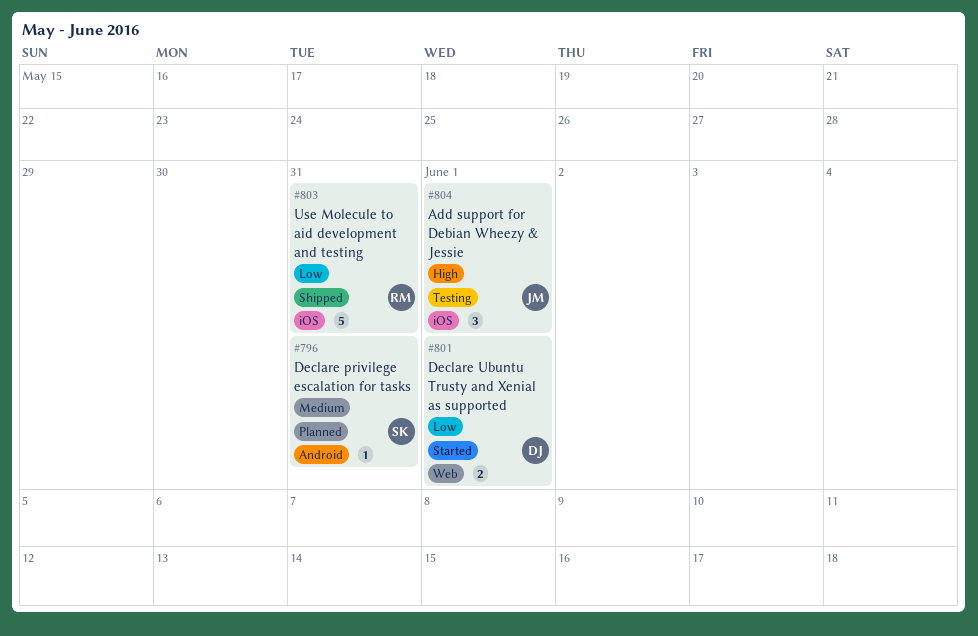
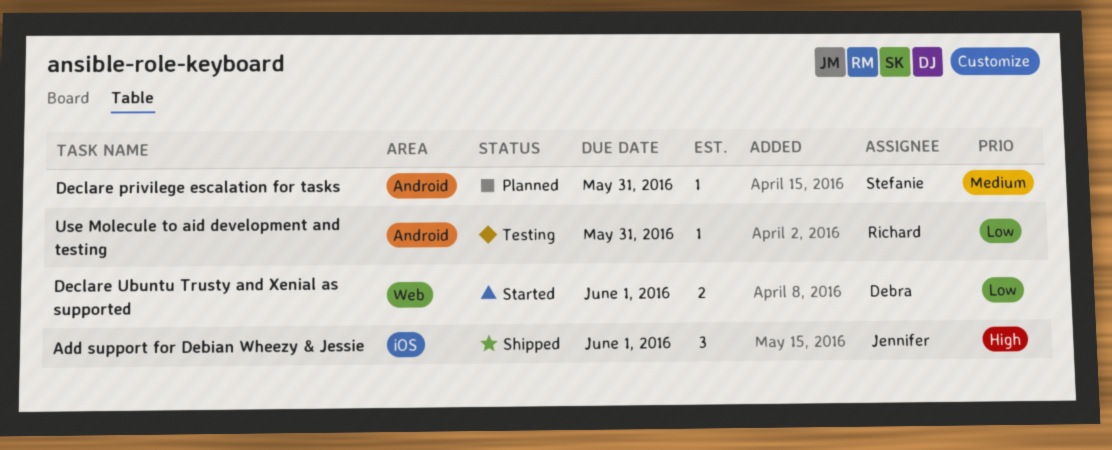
Add support for Debian Wheezy & Jessie, status: Testing -> Shipped
Use Molecule to aid development and testing, status: Shipped -> Testing
Use Molecule to aid development and testing, label: iOS -> Android
Use Molecule to aid development and testing, estimate: 5 -> 1

